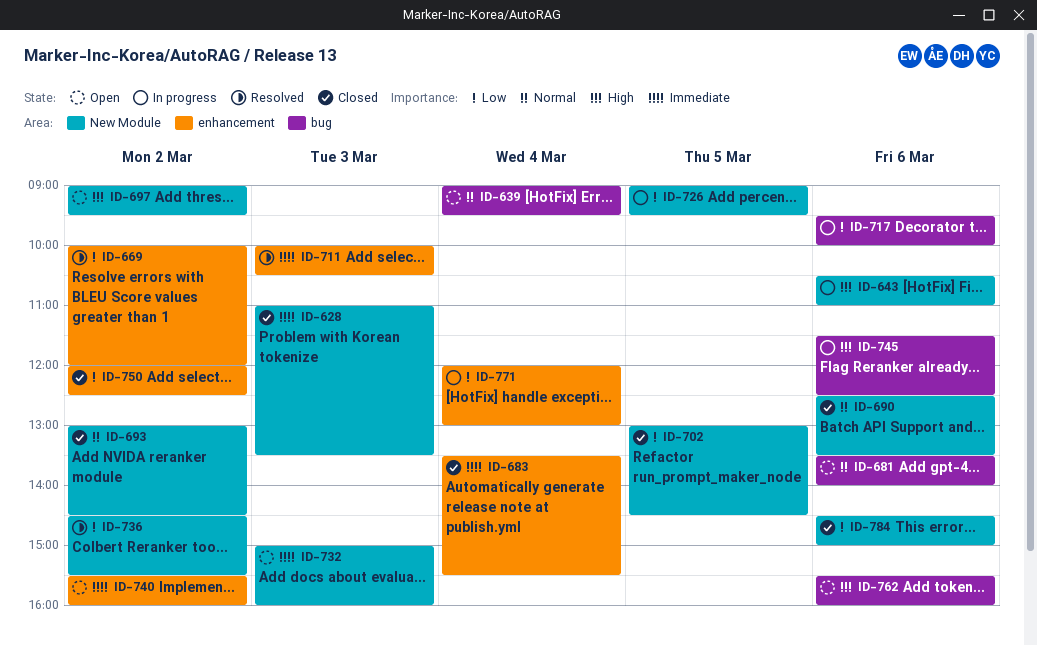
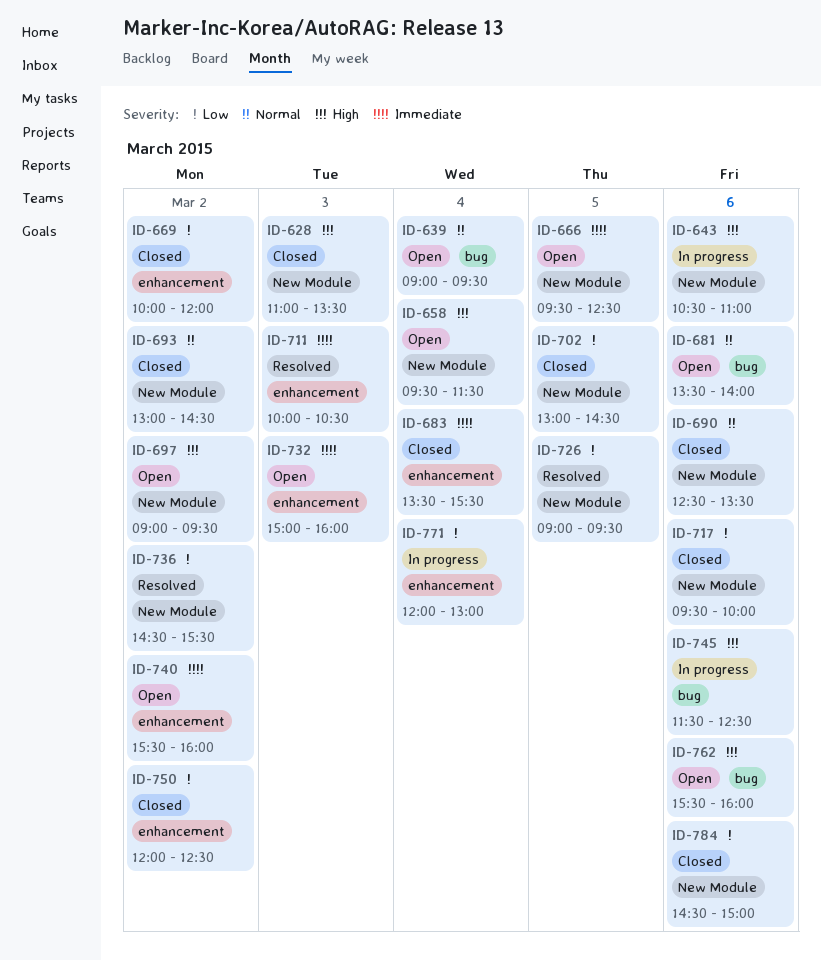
ID-628, priority: Immediate -> High
ID-658: none -> present
ID-666: none -> present
ID-669, status: Resolved -> Closed
ID-717, status: In progress -> Closed
ID-717, label: bug -> New Module
ID-726, status: In progress -> Resolved
ID-732, label: New Module -> enhancement

